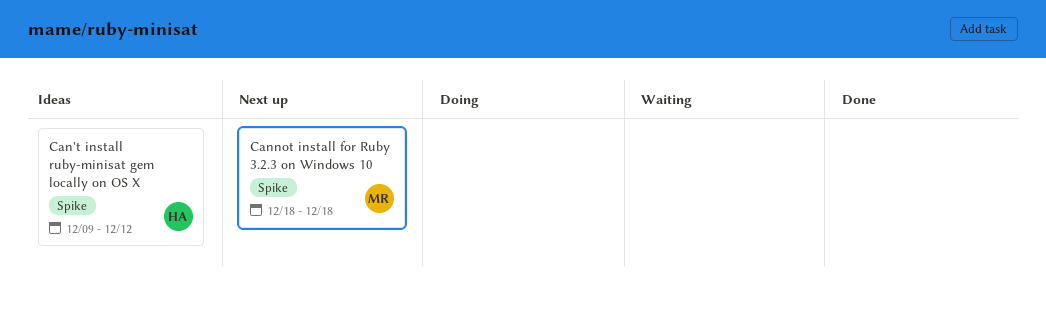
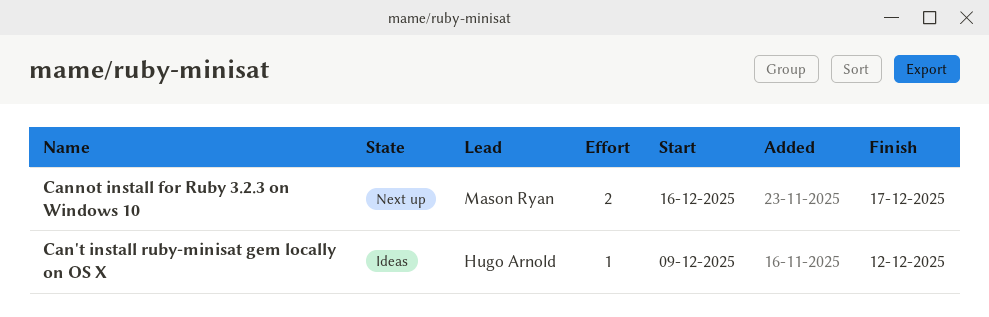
Cannot install for Ruby 3.2.3 on Windows 10, start: Dec 18 -> Dec 16
Cannot install for Ruby 3.2.3 on Windows 10, due: Dec 18 -> Dec 17

